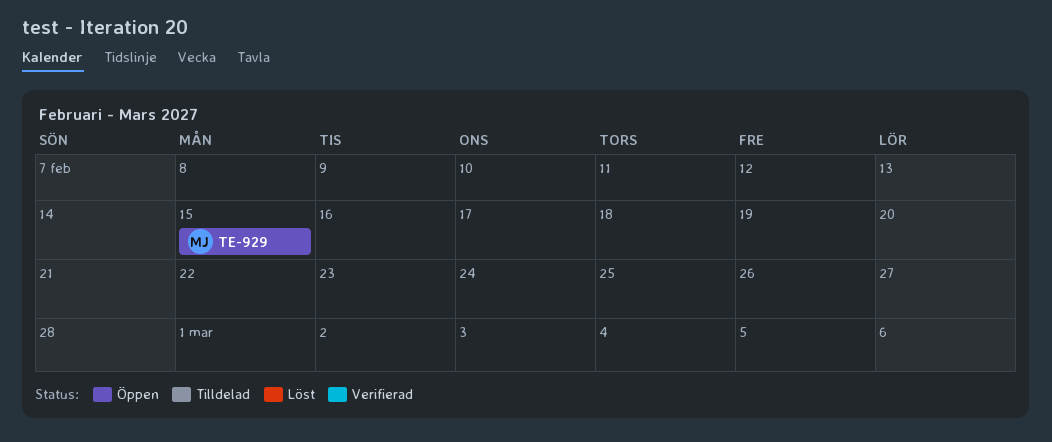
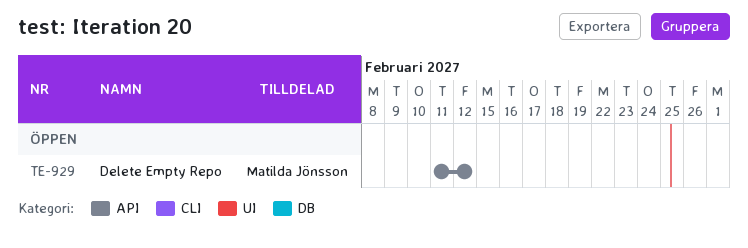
TE-929, start: Feb 15 -> Feb 11
TE-929, due: Feb 15 -> Feb 12

